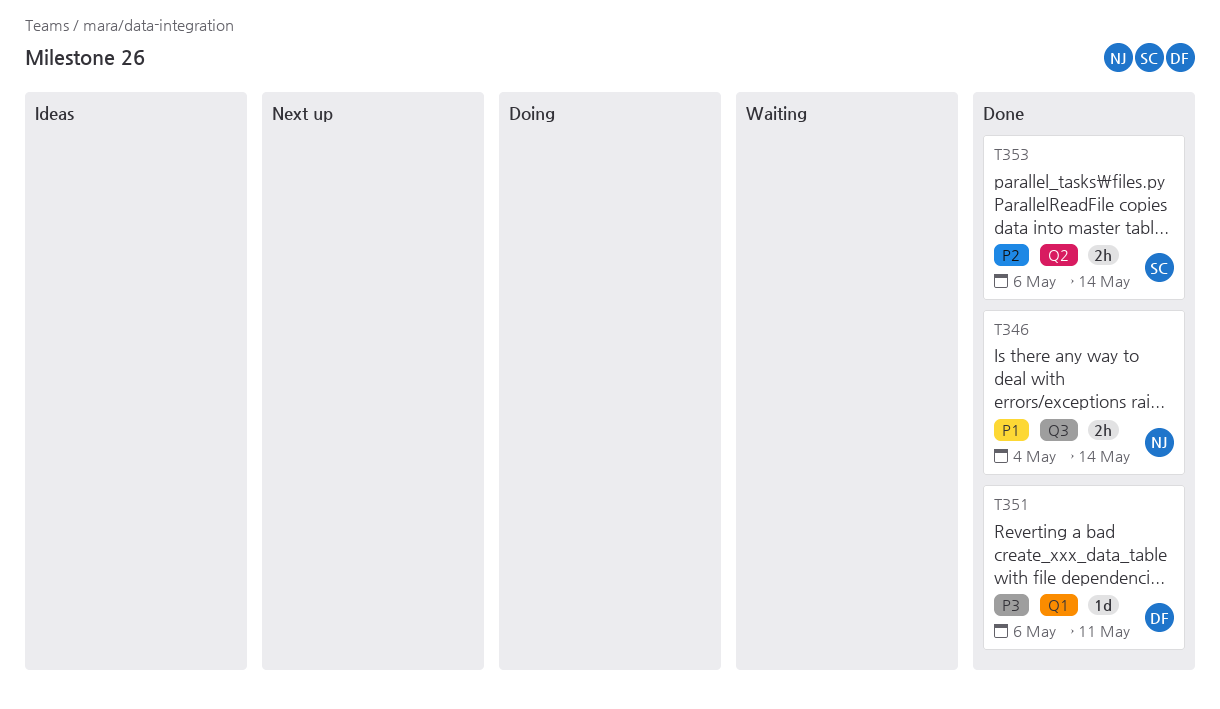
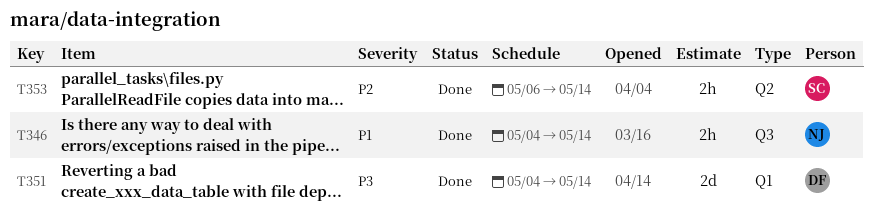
T351, estimate: 1d -> 2d
T351, start: May 6 -> May 4
T351, due: May 11 -> May 14

